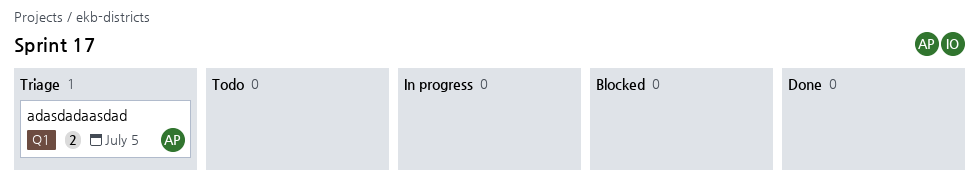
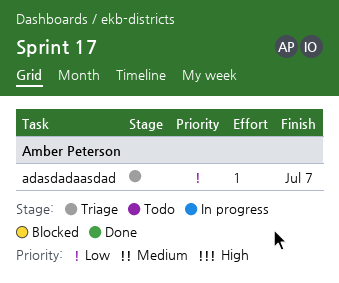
adasdadaasdad, estimate: 2 -> 1
adasdadaasdad, due: Jul 5 -> Jul 7

